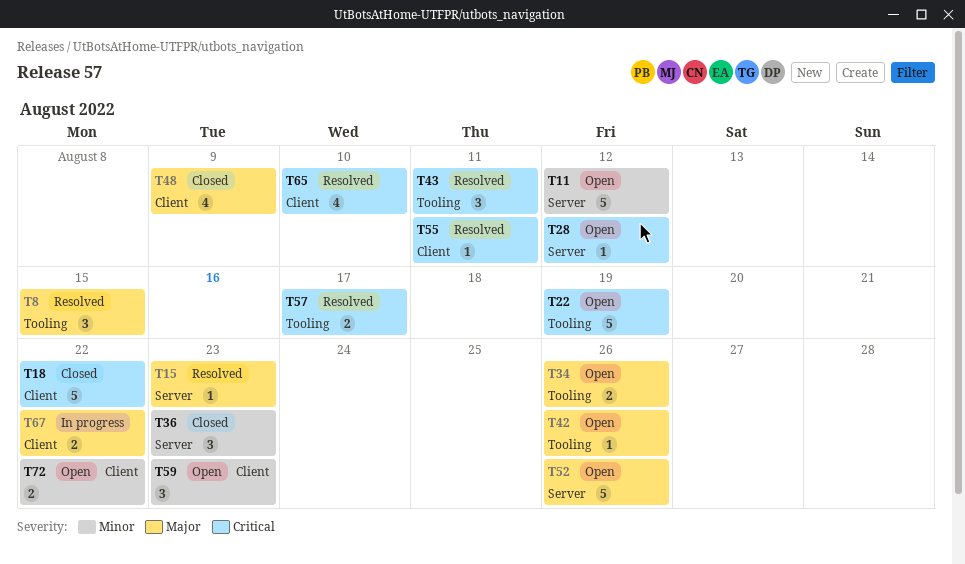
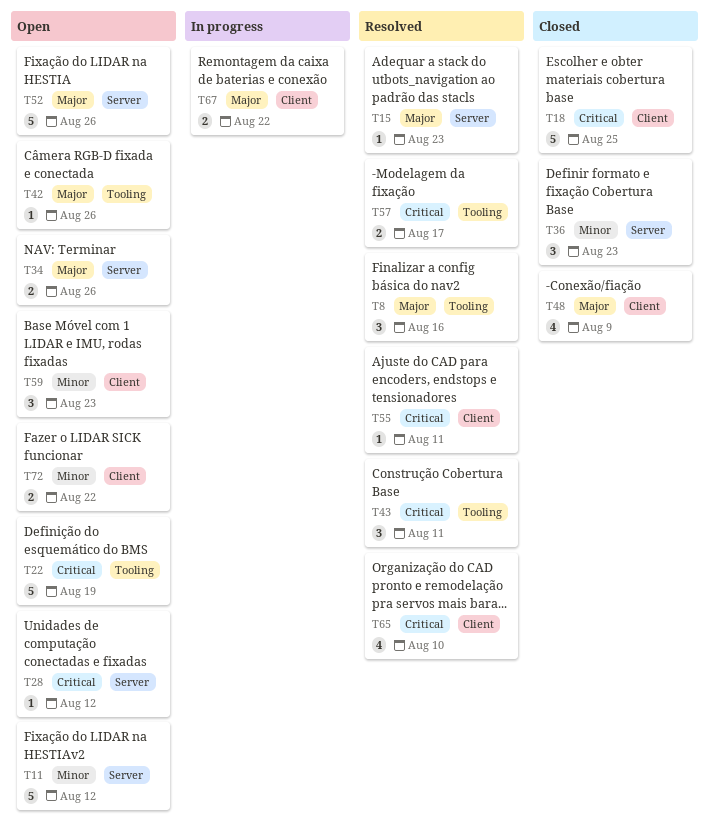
T8, due: Aug 15 -> Aug 16
T18, due: Aug 22 -> Aug 25
T34, label: Tooling -> Server

